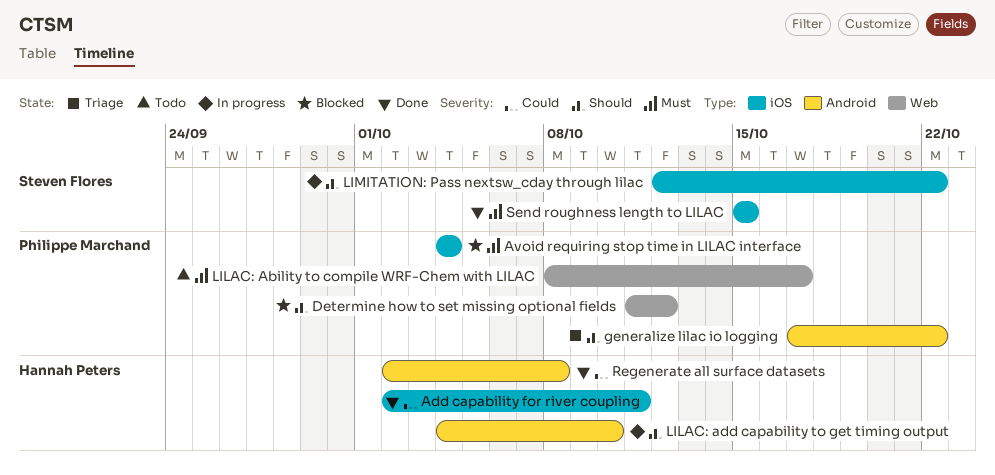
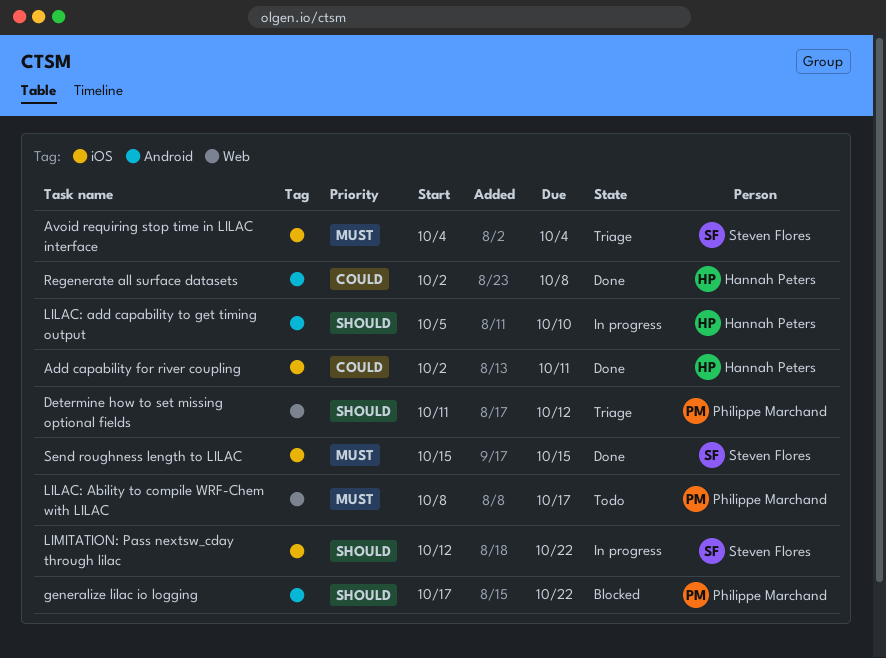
Avoid requiring stop time in LILAC interface, status: Blocked -> Triage
Avoid requiring stop time in LILAC interface, owner: Philippe Marchand -> Steven Flores
Determine how to set missing optional fields, status: Blocked -> Triage
generalize lilac io logging, status: Triage -> Blocked
LILAC: add capability to get timing output, start: Oct 4 -> Oct 5

